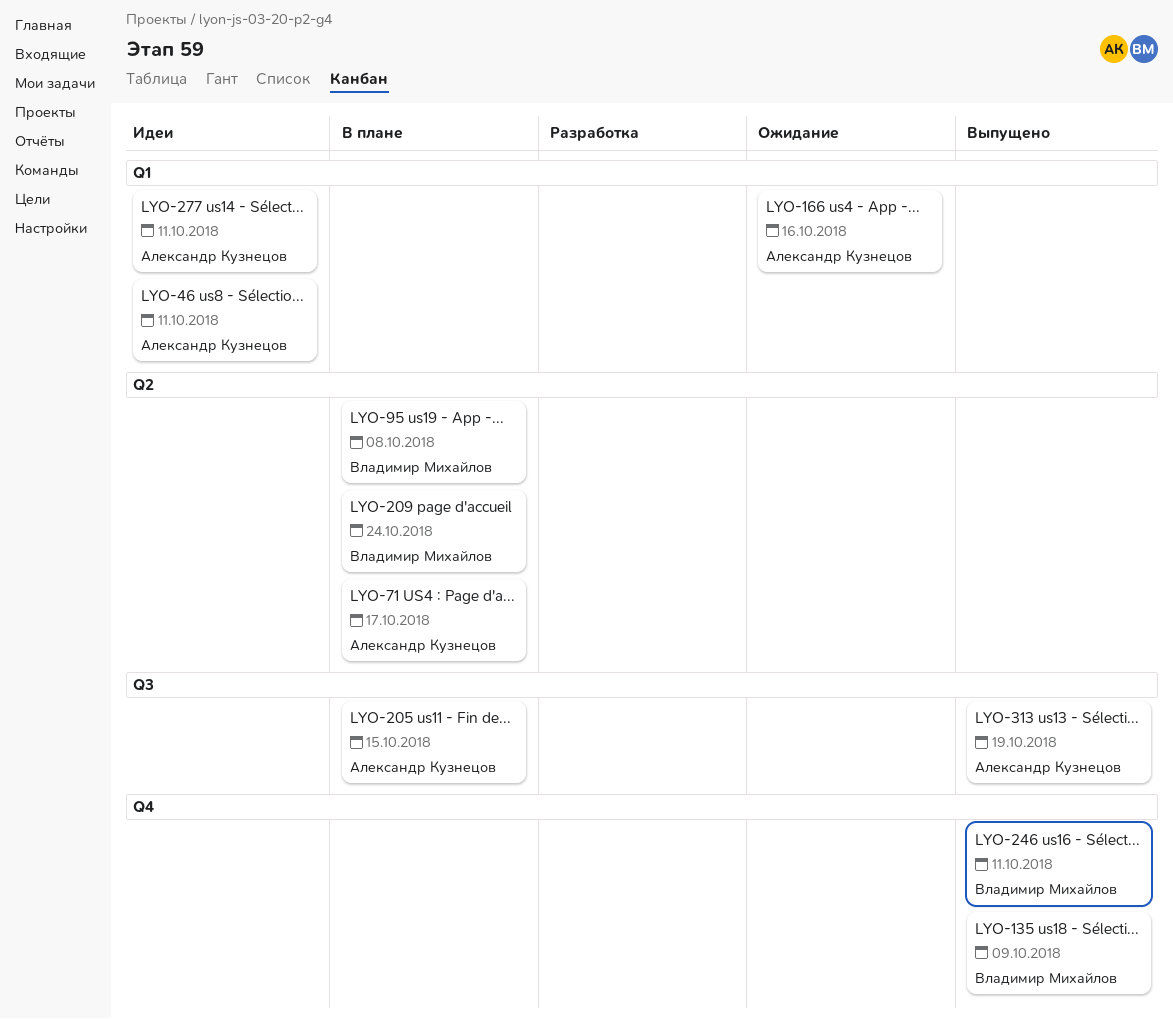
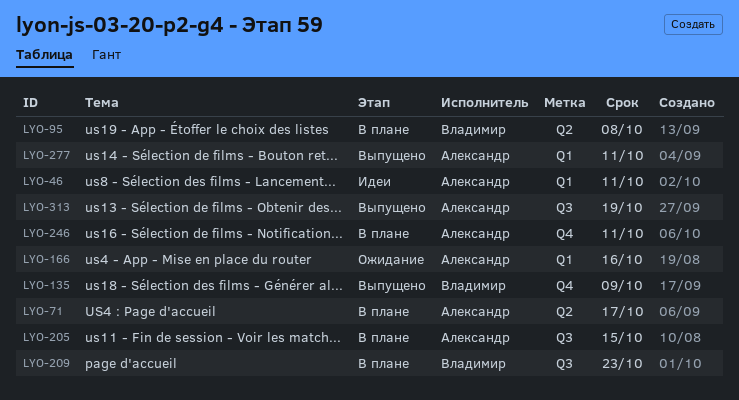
LYO-209, label: Q2 -> Q3
LYO-209, due: Oct 24 -> Oct 23
LYO-246, status: Выпущено -> В плане
LYO-246, owner: Владимир Михайлов -> Александр Кузнецов
LYO-277, status: Идеи -> Выпущено

